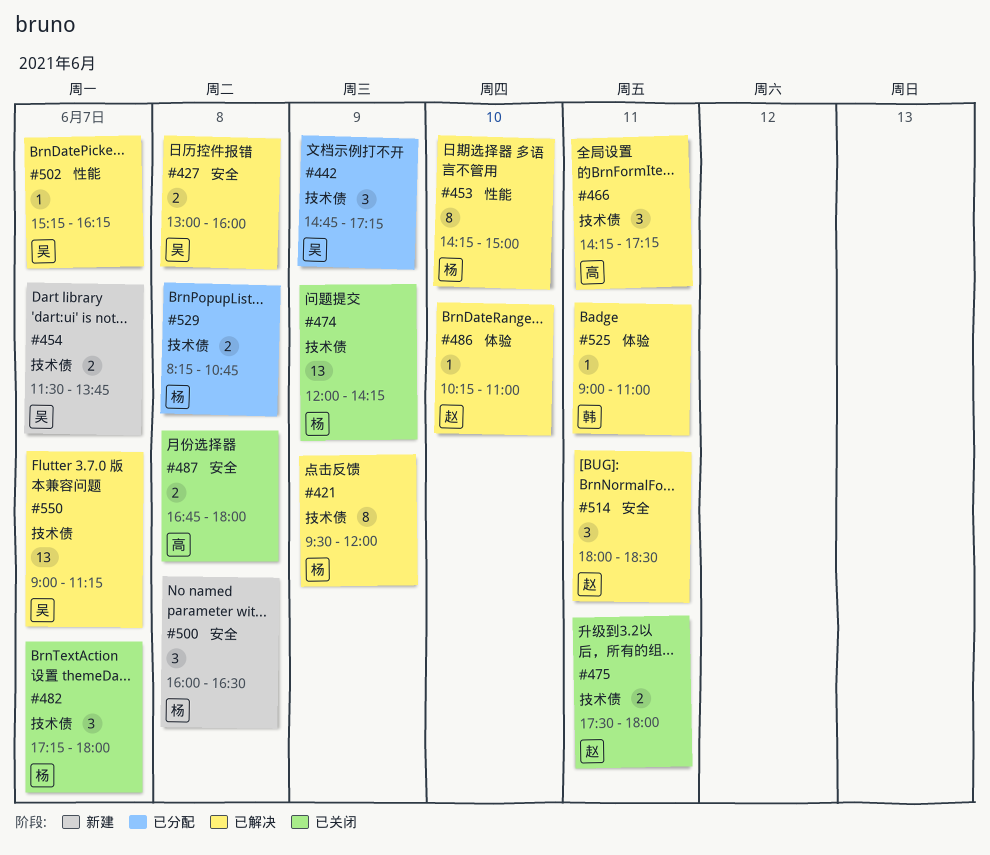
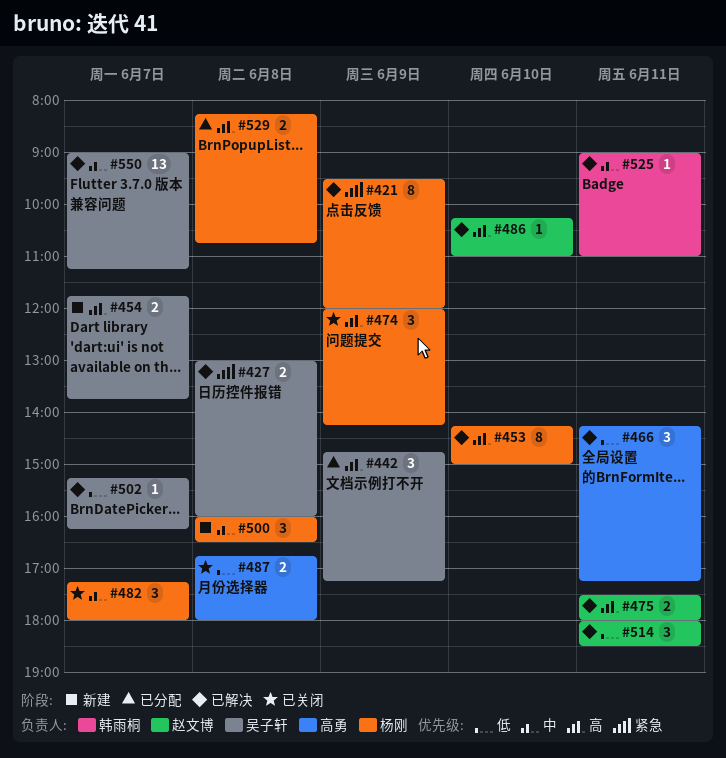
#454, begins: 11:30 -> 11:45
#474, estimate: 13 -> 3
#475, status: 已关闭 -> 已解决

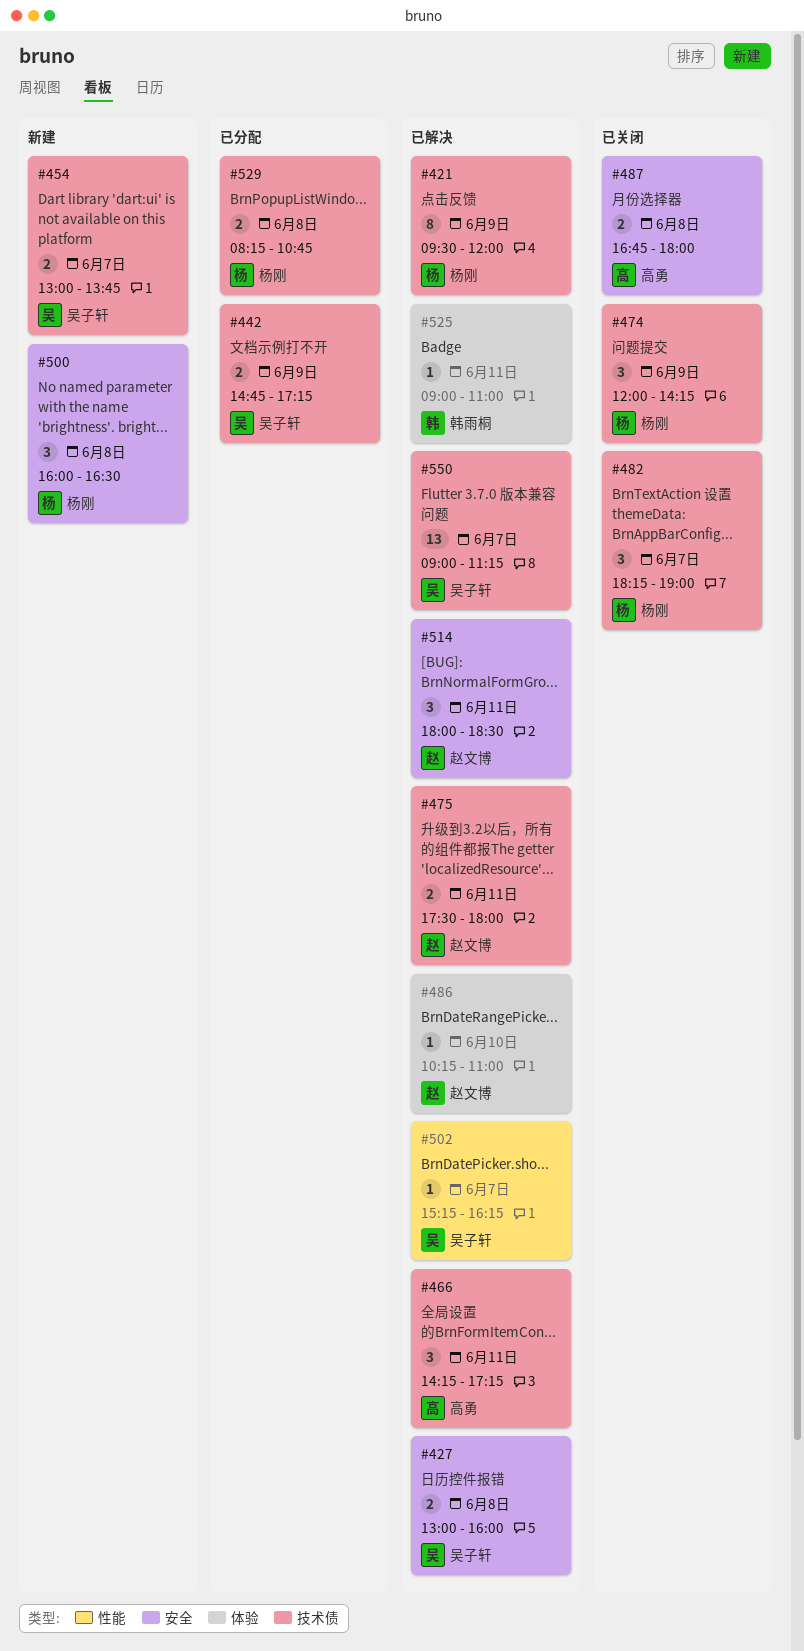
#442, estimate: 3 -> 2
#453: present -> none
#454, begins: 11:45 -> 13:00
#482, begins: 17:15 -> 18:15
#482, ends: 18:00 -> 19:00

